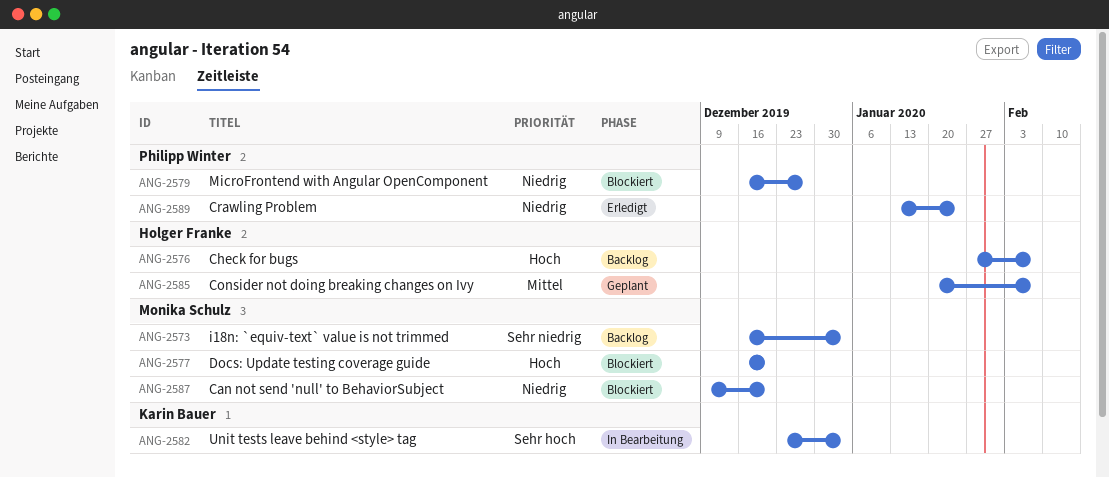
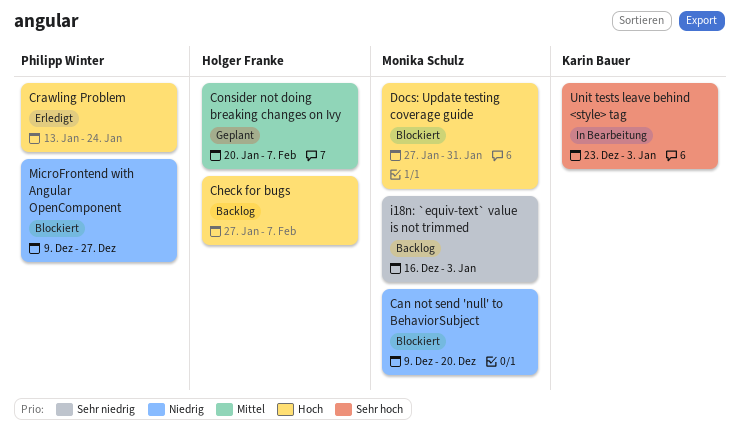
Crawling Problem, priority: Niedrig -> Hoch
Docs: Update testing coverage guide, start: Dec 16 -> Jan 27
Docs: Update testing coverage guide, due: Dec 20 -> Jan 31
MicroFrontend with Angular OpenComponent, start: Dec 16 -> Dec 9

